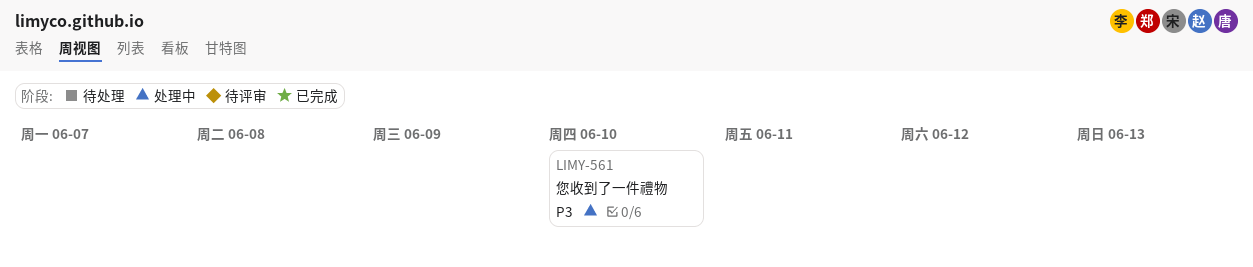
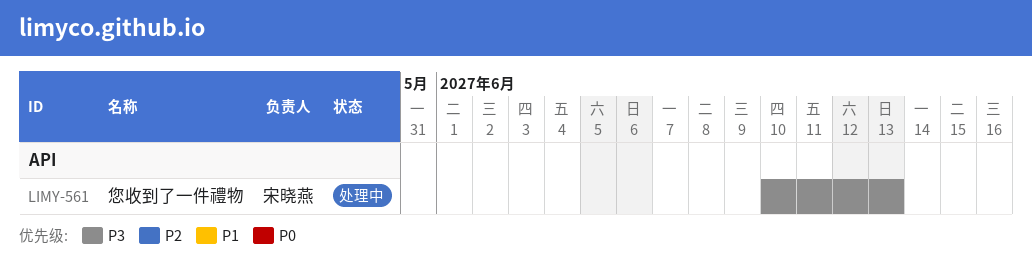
LIMY-561, due: Jun 10 -> Jun 13

